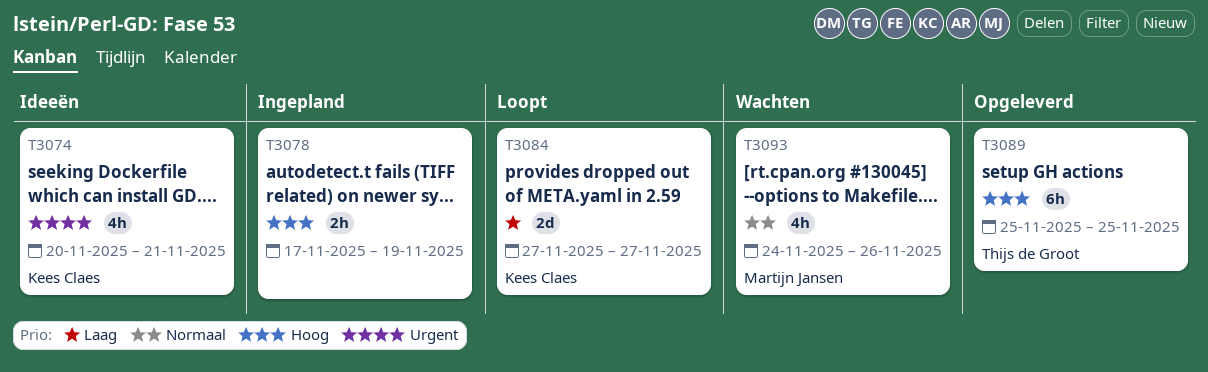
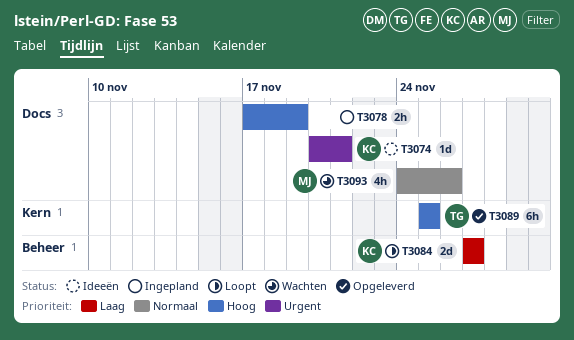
T3074, estimate: 4h -> 1d

